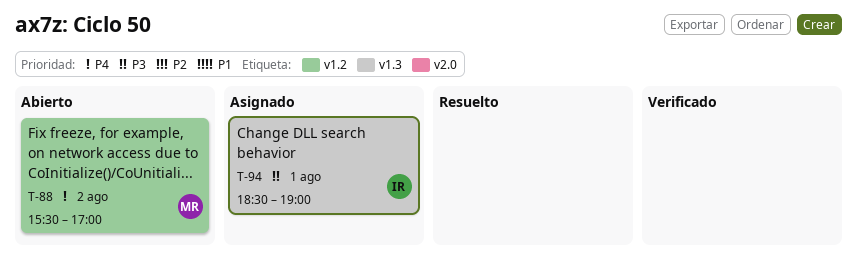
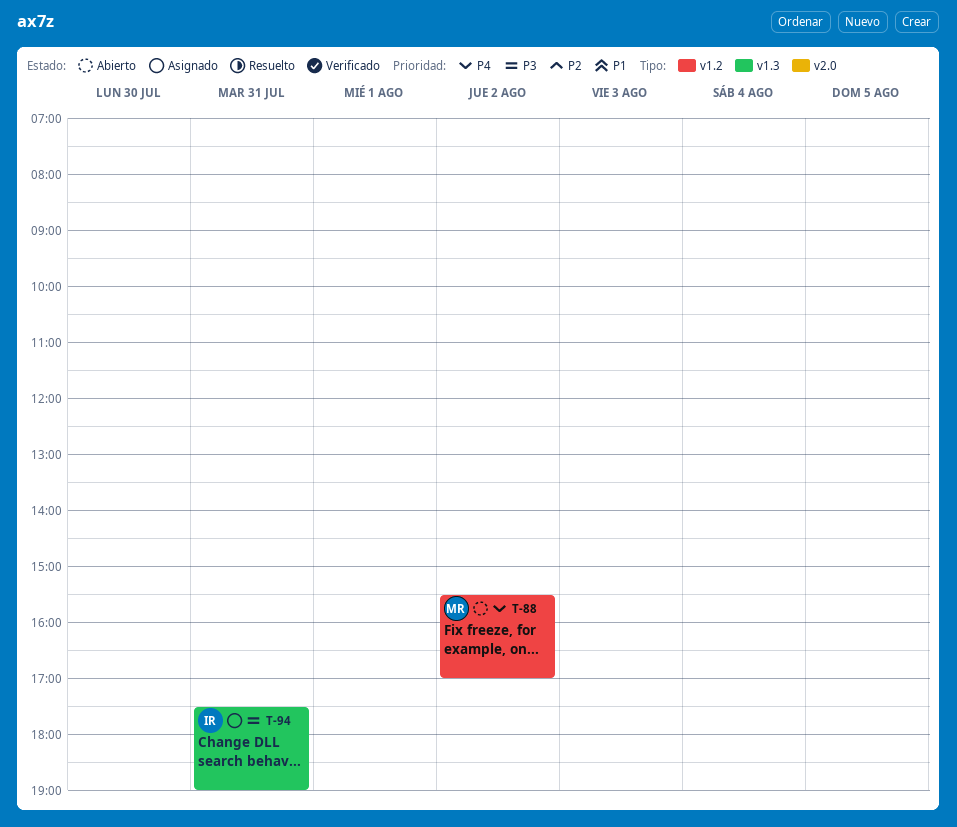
T-94, day: Aug 1 -> Jul 31
T-94, begins: 18:30 -> 17:30

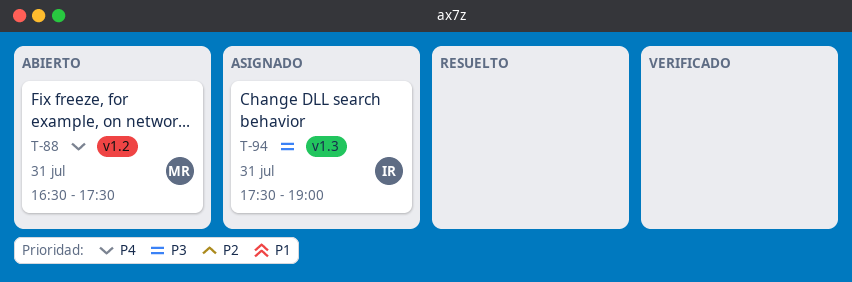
T-88, day: Aug 2 -> Jul 31
T-88, begins: 15:30 -> 16:30
T-88, ends: 17:00 -> 17:30

